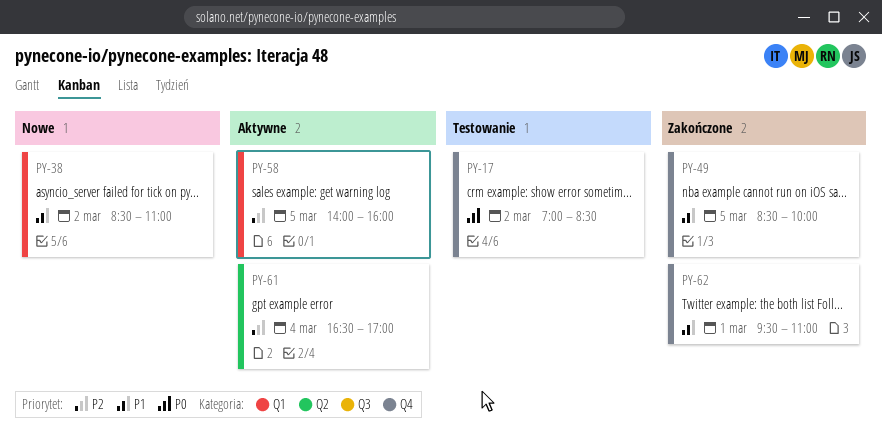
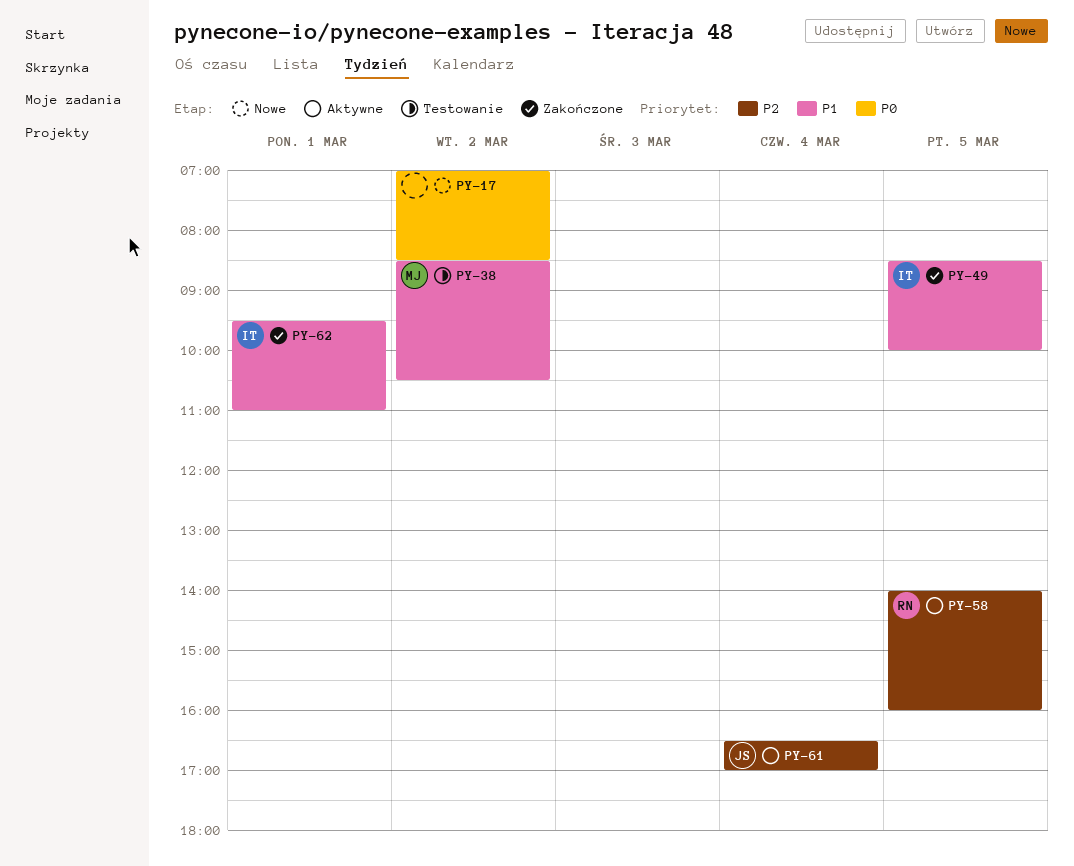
PY-17, status: Testowanie -> Nowe
PY-38, status: Nowe -> Testowanie
PY-38, ends: 11:00 -> 10:30

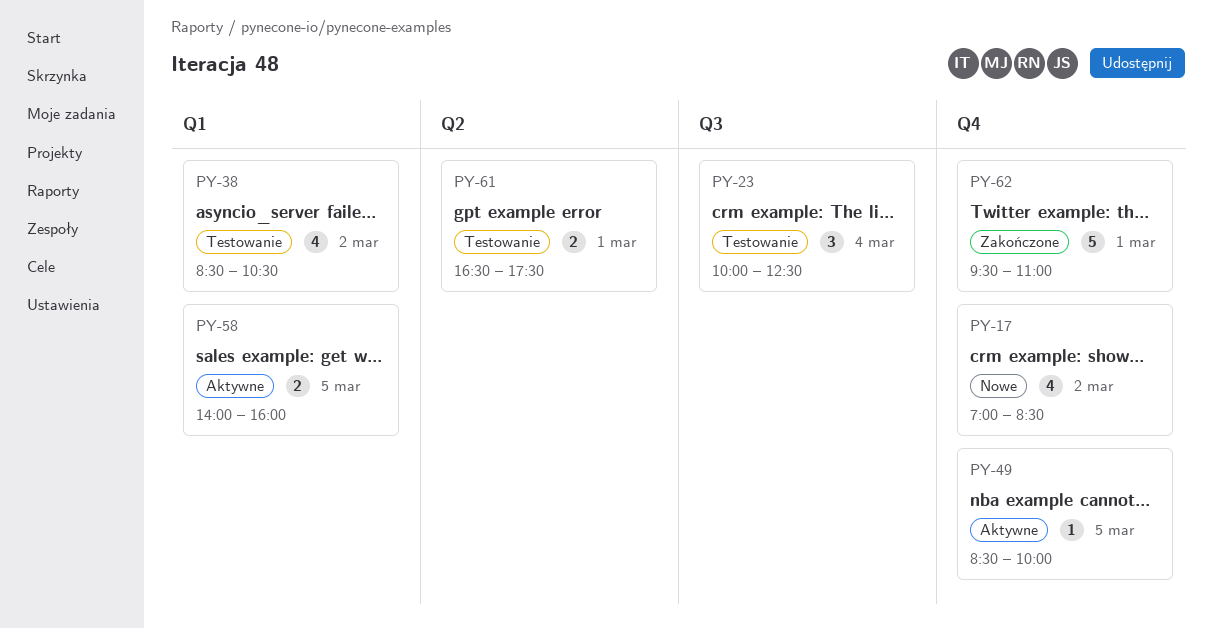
PY-23: none -> present
PY-49, status: Zakończone -> Aktywne
PY-61, status: Aktywne -> Testowanie
PY-61, day: Mar 4 -> Mar 1
PY-61, ends: 17:00 -> 17:30

